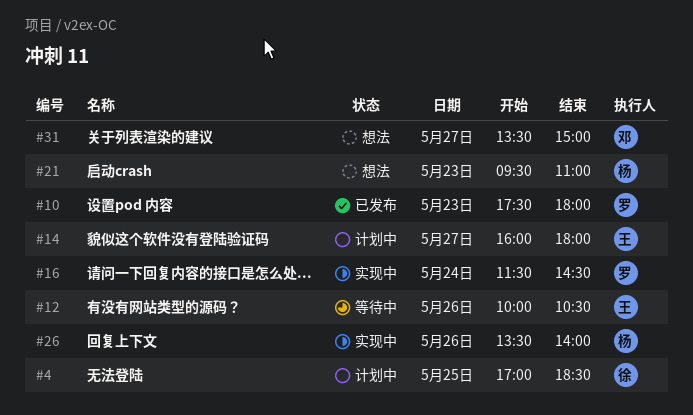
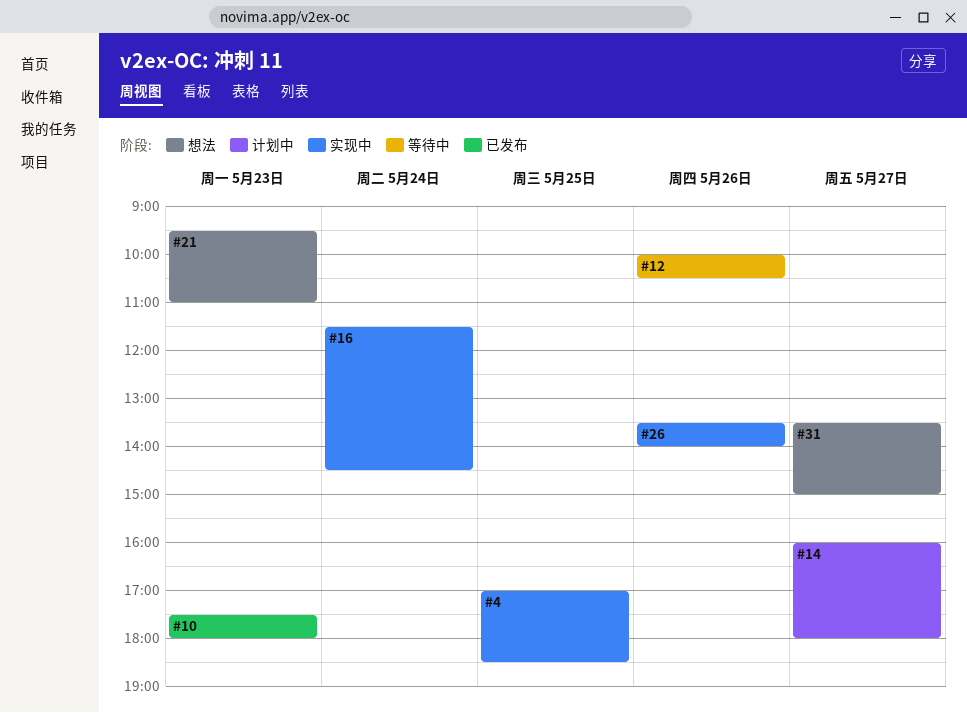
#4, status: 计划中 -> 实现中

